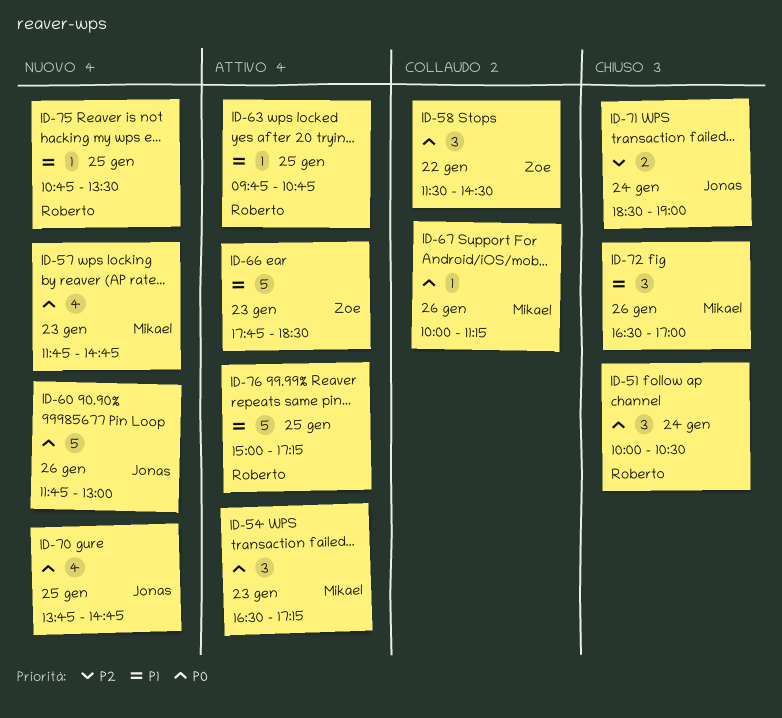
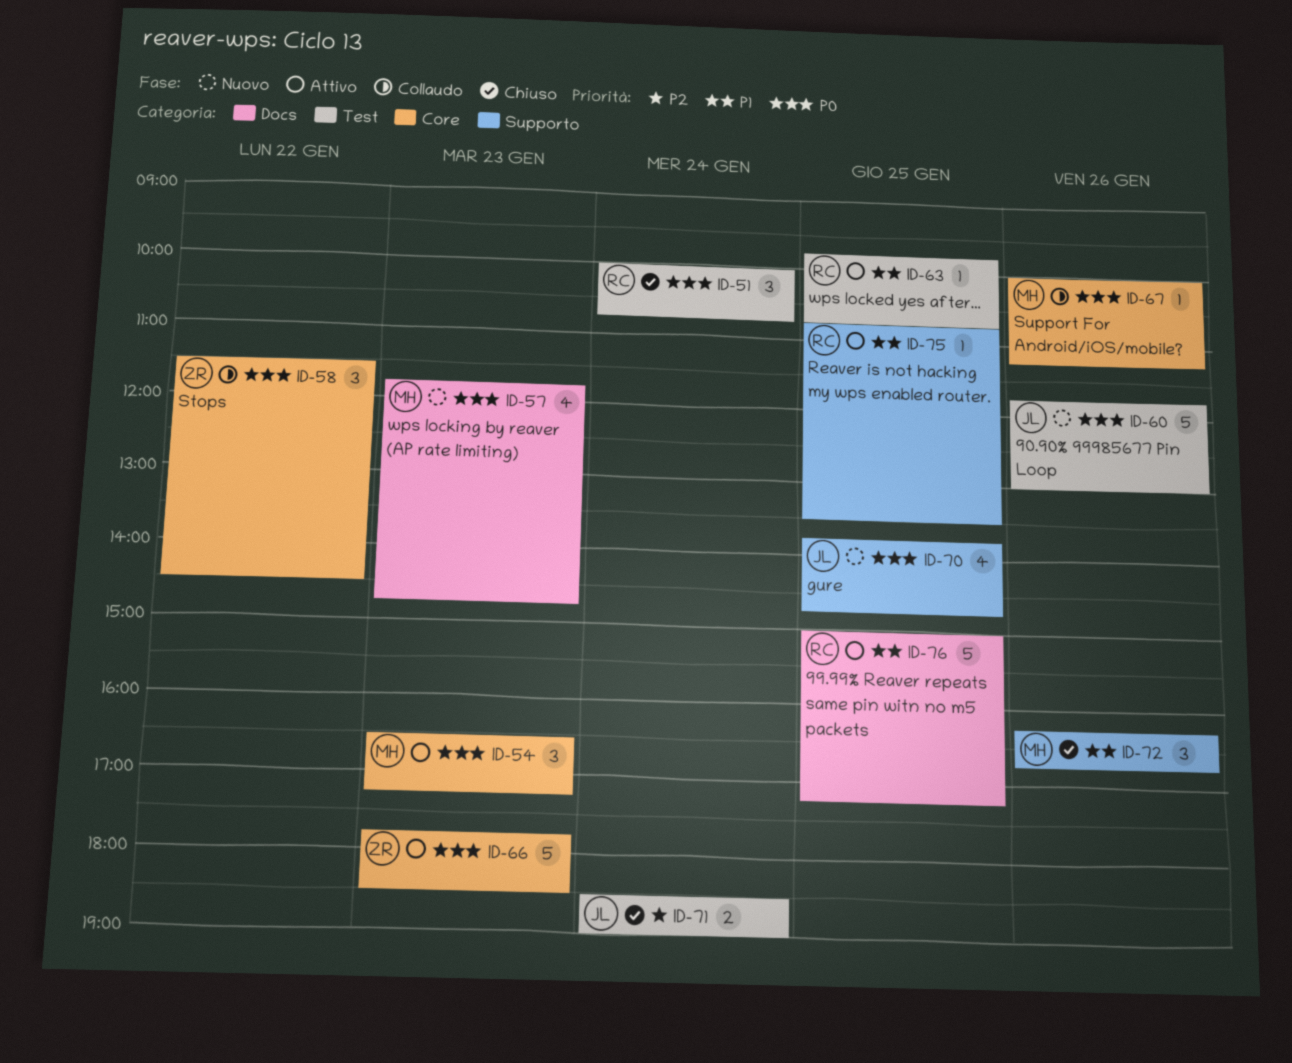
ID-51, ends: 10:30 -> 10:45
ID-66, priority: P1 -> P0
ID-72, begins: 16:30 -> 16:15
ID-72, ends: 17:00 -> 16:45
ID-75, status: Nuovo -> Attivo

